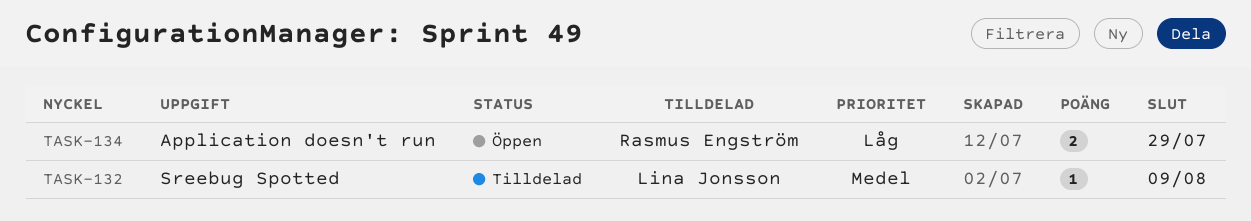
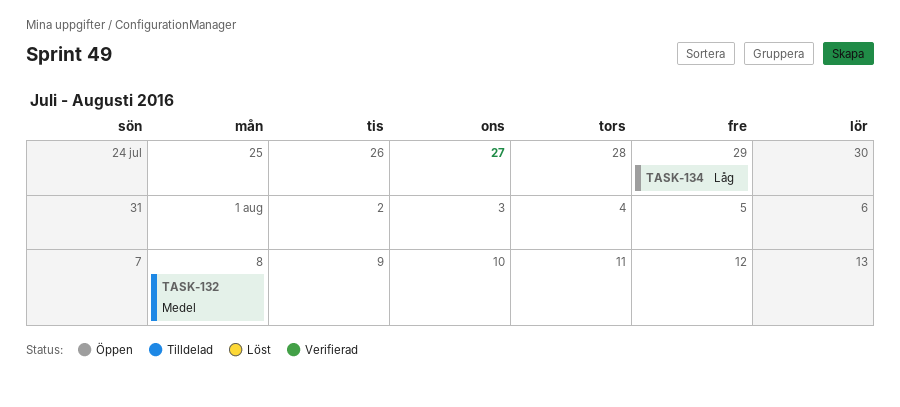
TASK-132, due: Aug 9 -> Aug 8

